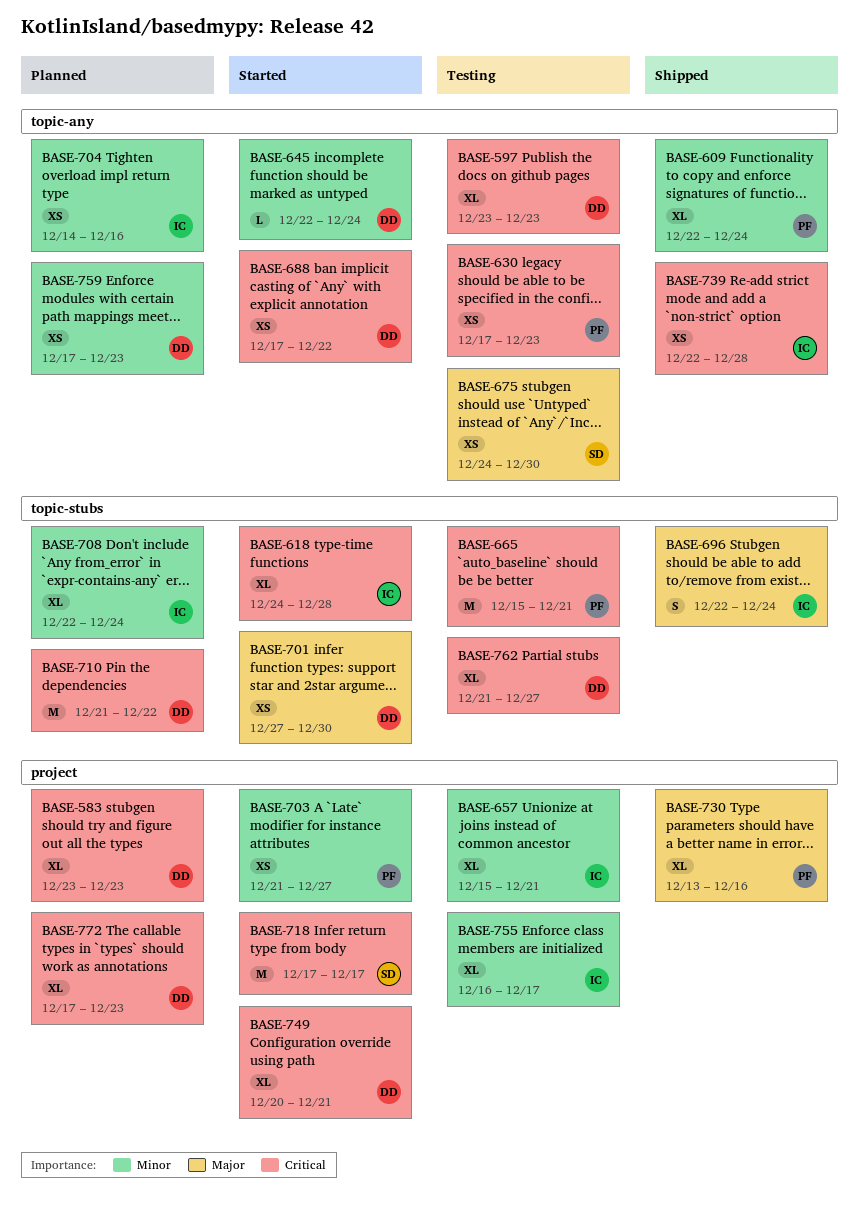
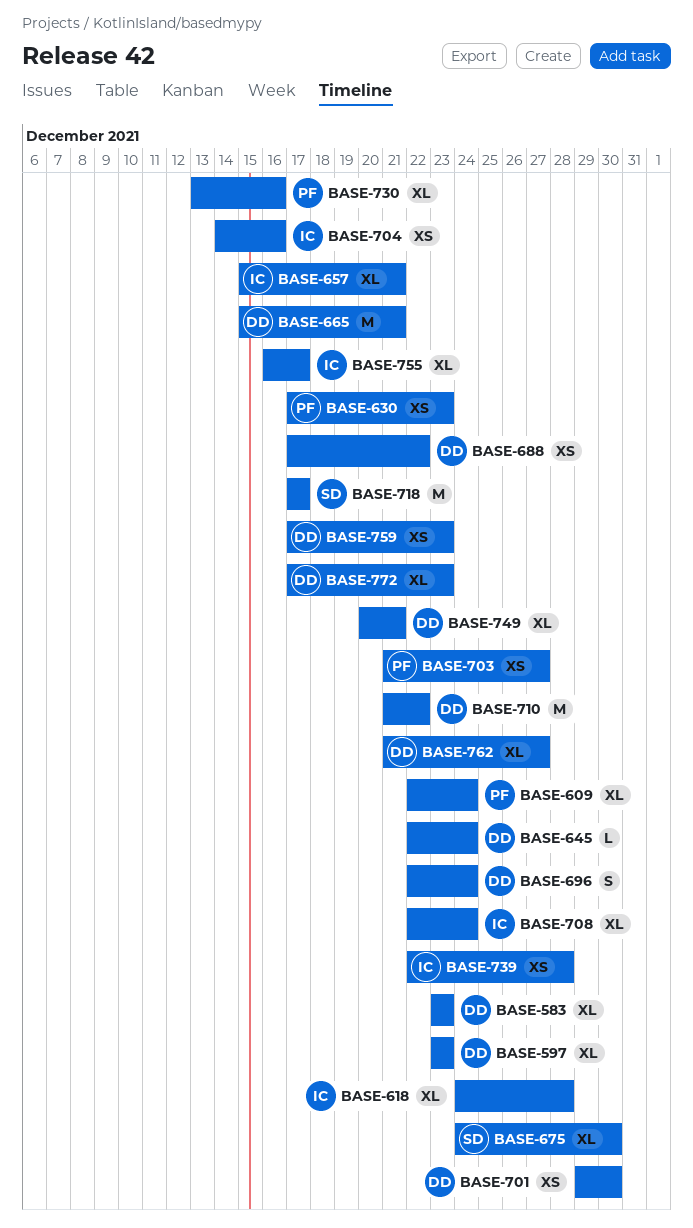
BASE-665, owner: PF -> DD
BASE-675, estimate: XS -> XL
BASE-696, owner: IC -> DD
BASE-701, start: Dec 27 -> Dec 29

